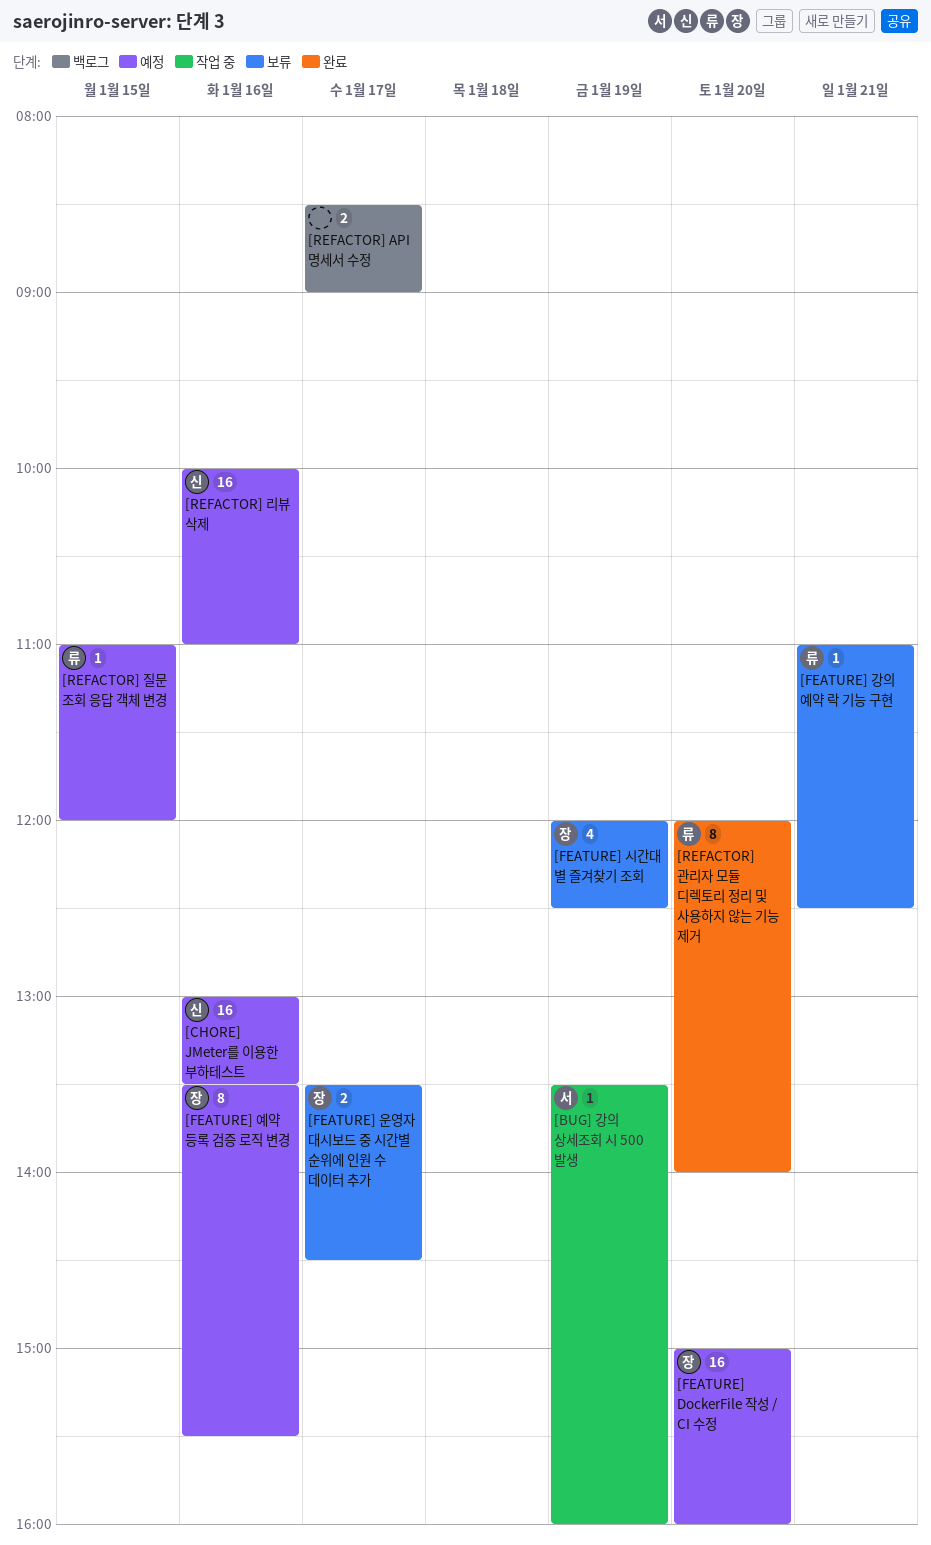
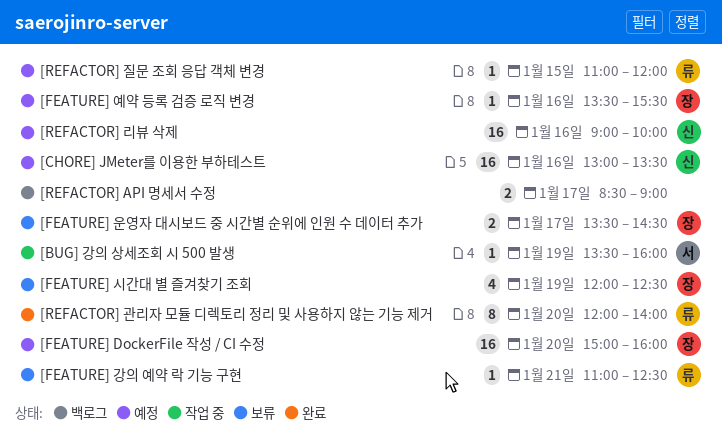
[FEATURE] 예약 등록 검증 로직 변경, estimate: 8 -> 1
[REFACTOR] 리뷰 삭제, begins: 10:00 -> 09:00
[REFACTOR] 리뷰 삭제, ends: 11:00 -> 10:00

